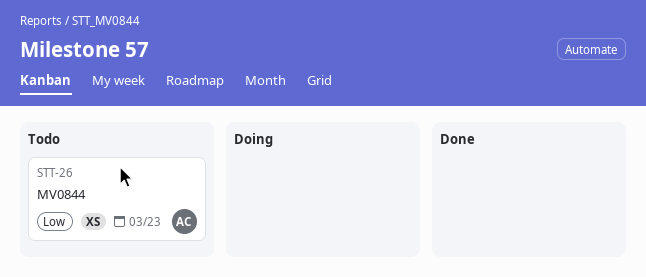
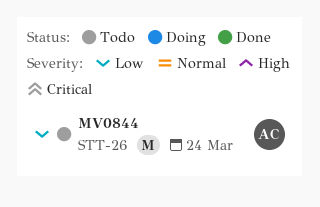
STT-26, estimate: XS -> M
STT-26, due: Mar 23 -> Mar 24

